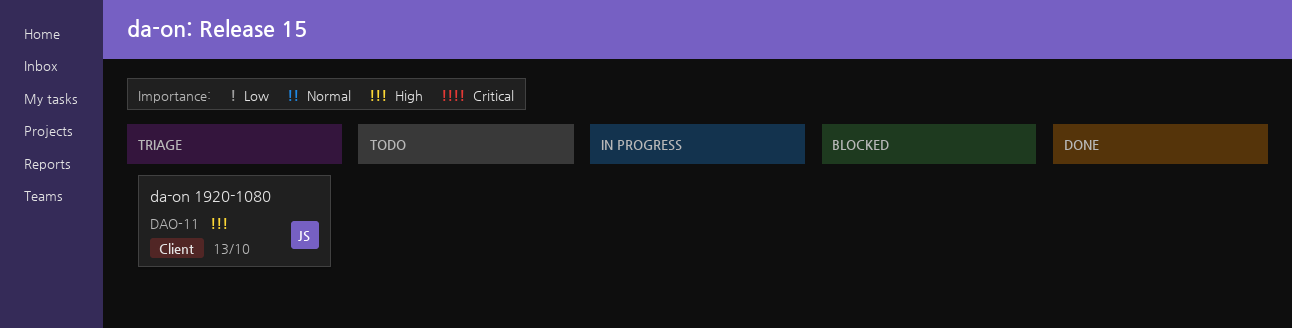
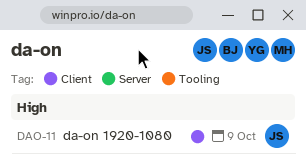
DAO-11, due: Oct 13 -> Oct 9

